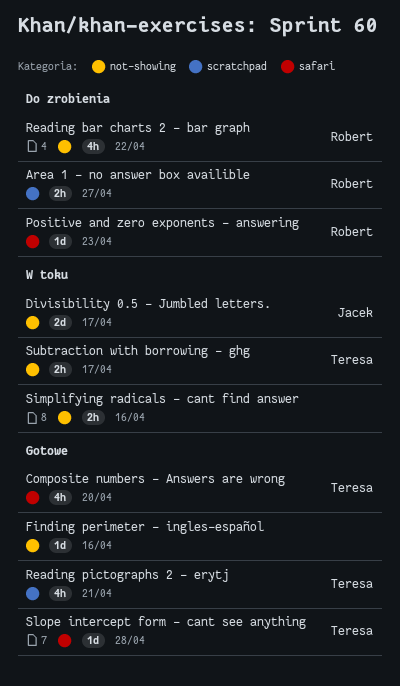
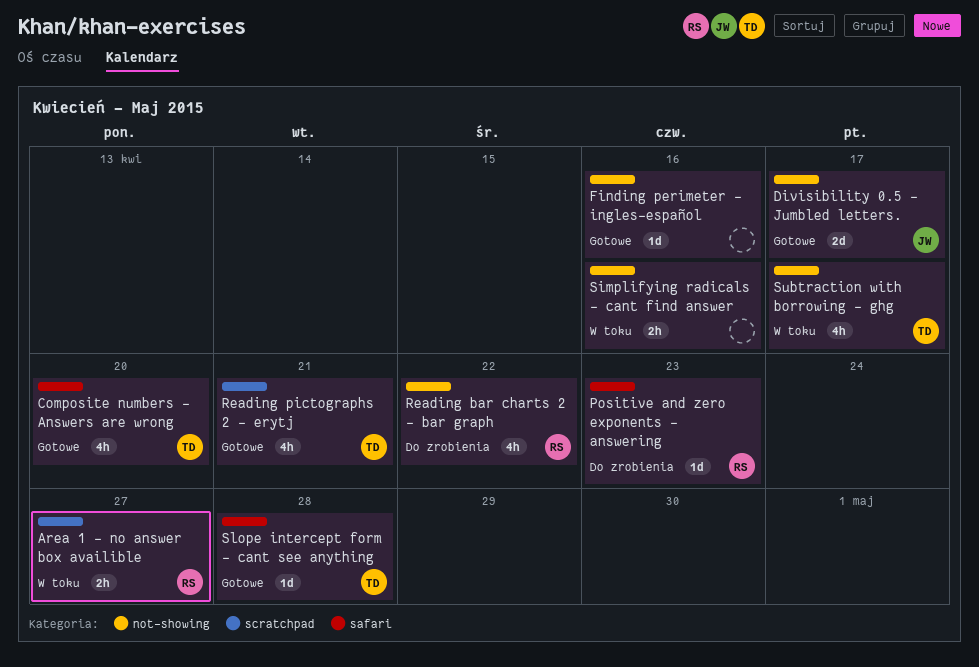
Area 1 - no answer box availible, status: Do zrobienia -> W toku
Divisibility 0.5 - Jumbled letters., status: W toku -> Gotowe
Subtraction with borrowing - ghg, estimate: 2h -> 4h

